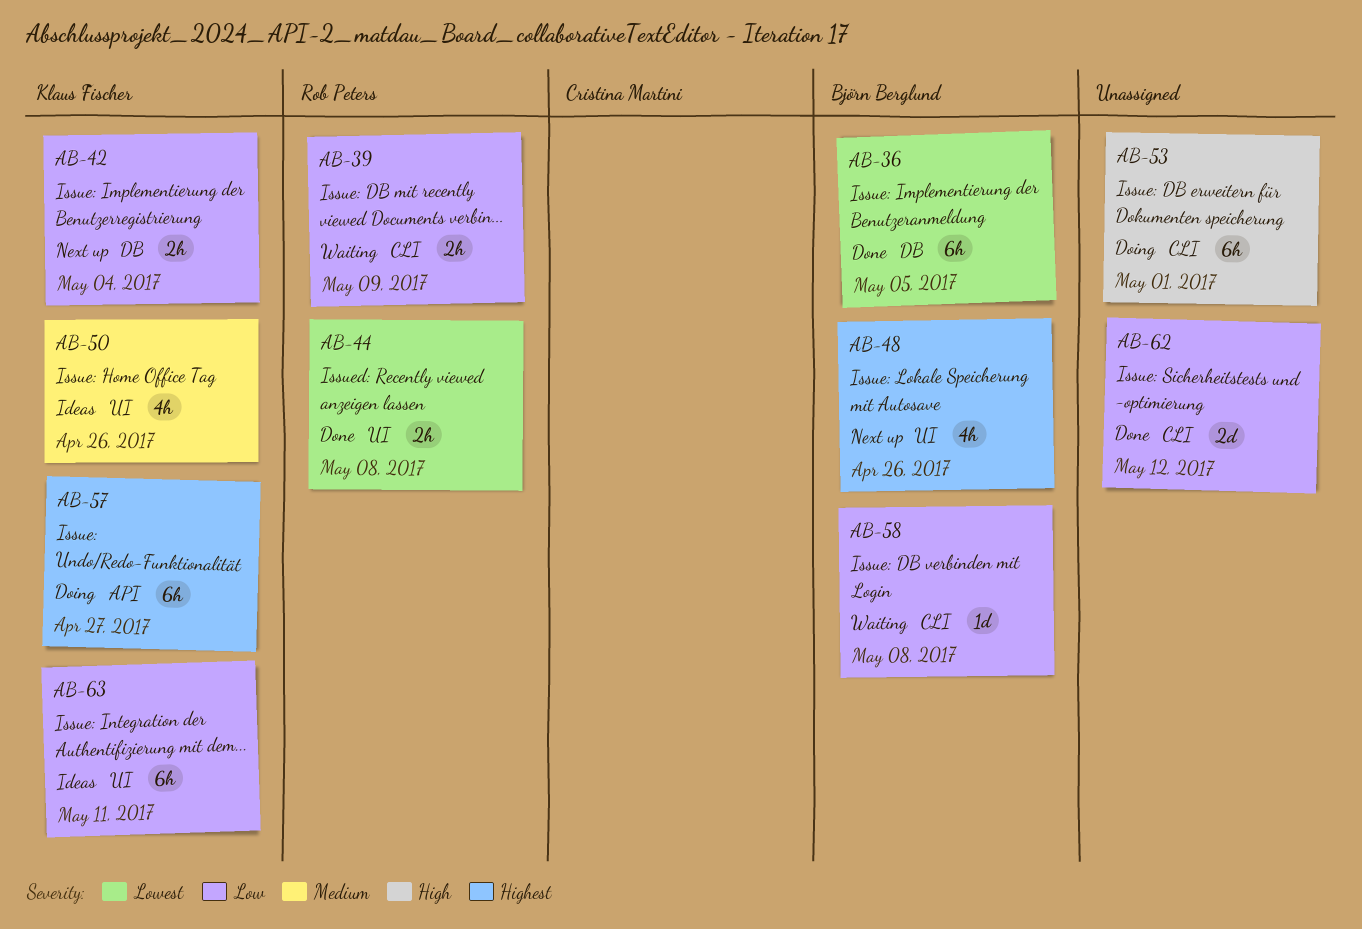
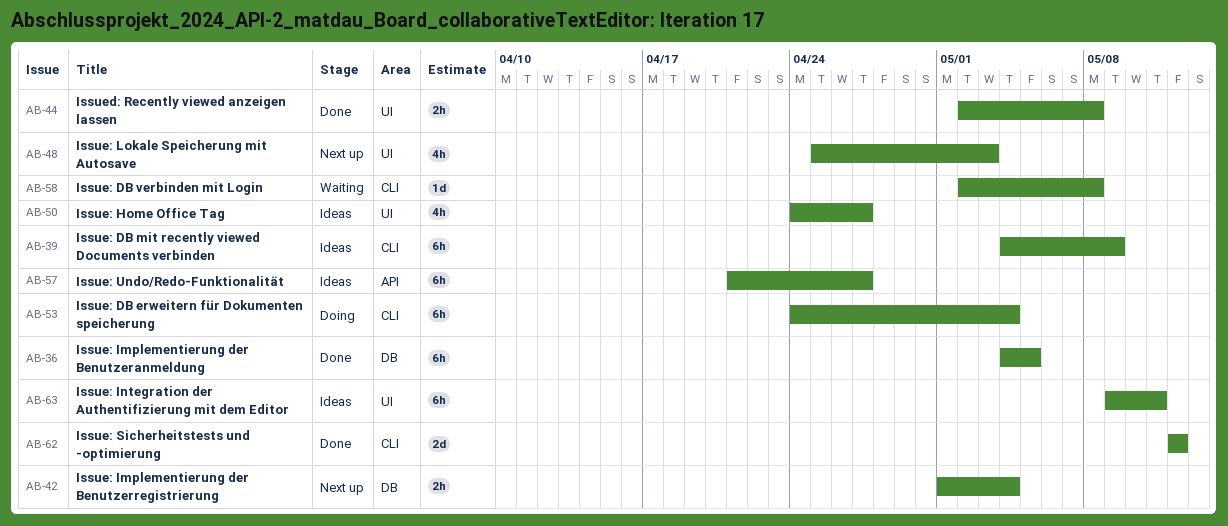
AB-39, status: Waiting -> Ideas
AB-39, estimate: 2h -> 6h
AB-48, due: Apr 26 -> May 3
AB-50, due: Apr 26 -> Apr 27
AB-53, due: May 1 -> May 4
AB-57, status: Doing -> Ideas

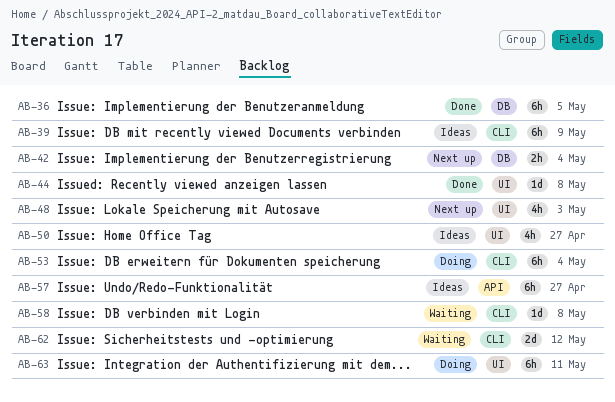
AB-44, estimate: 2h -> 1d
AB-62, status: Done -> Waiting
AB-63, status: Ideas -> Doing

